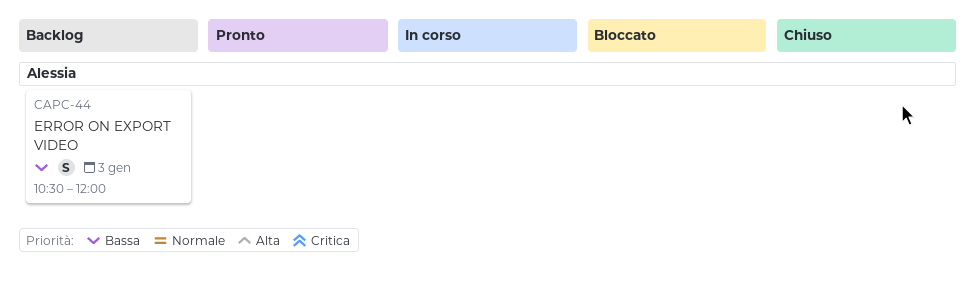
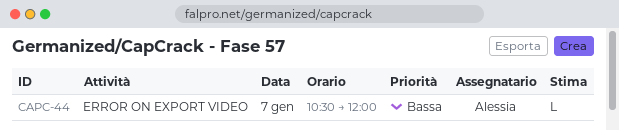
CAPC-44, estimate: S -> L
CAPC-44, day: Jan 3 -> Jan 7

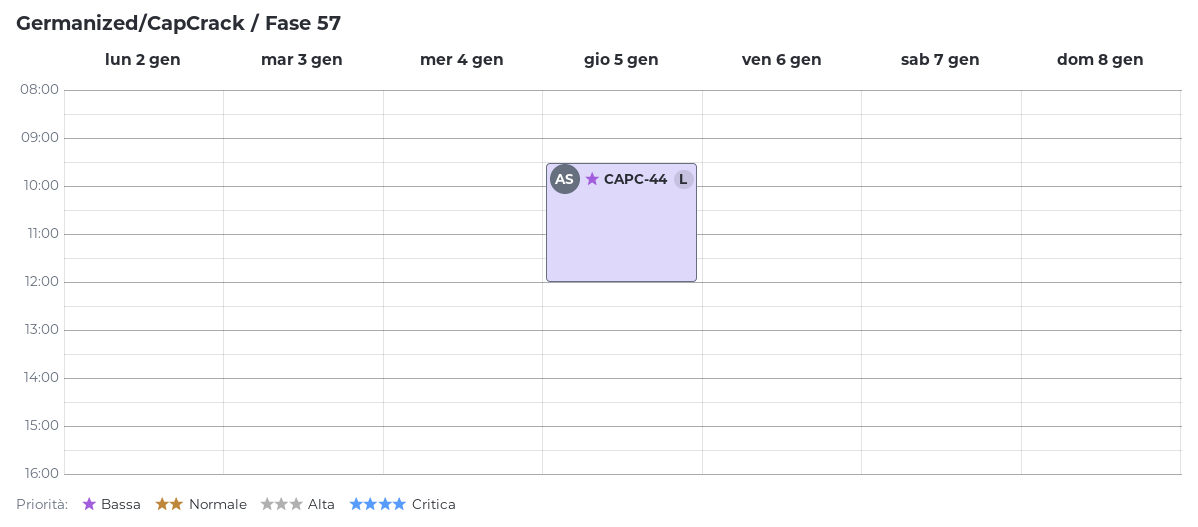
CAPC-44, day: Jan 7 -> Jan 5
CAPC-44, begins: 10:30 -> 09:30

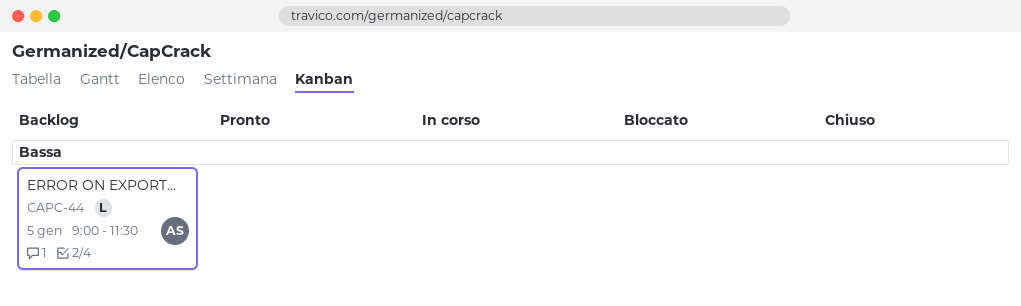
CAPC-44, begins: 09:30 -> 09:00
CAPC-44, ends: 12:00 -> 11:30

